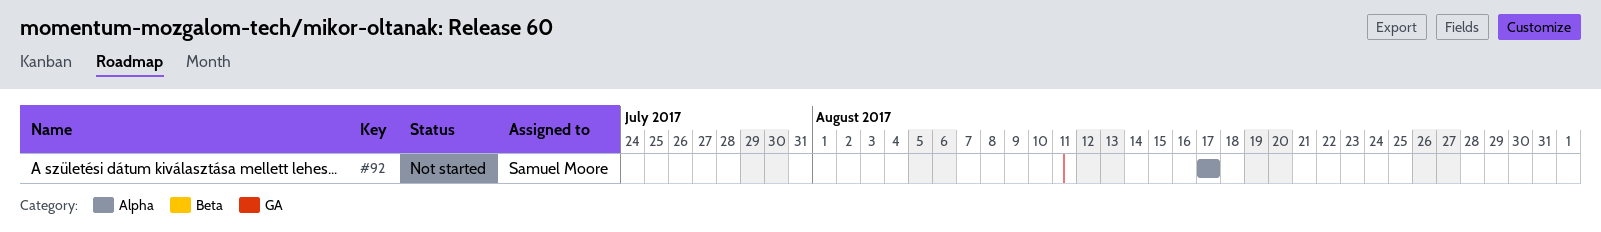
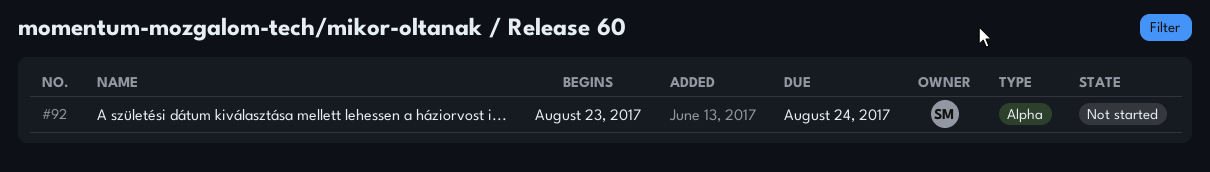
#92, start: Aug 17 -> Aug 23
#92, due: Aug 17 -> Aug 24

